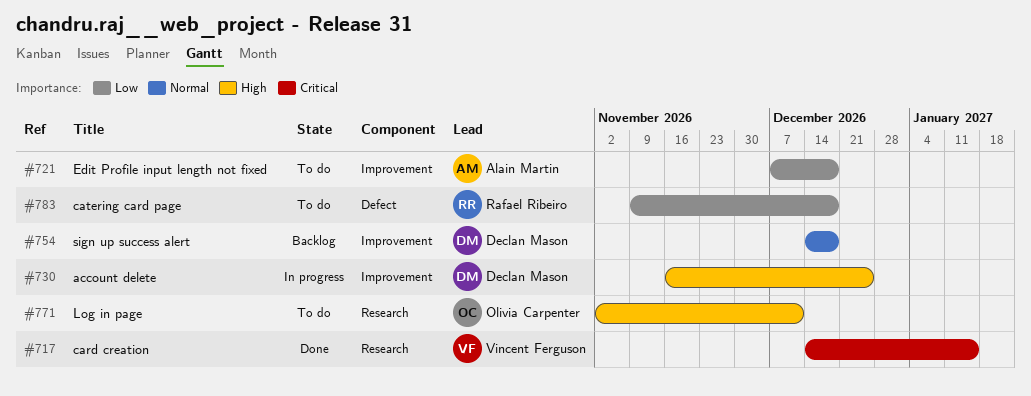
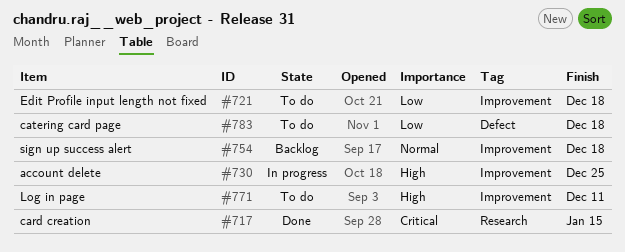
#771, label: Research -> Improvement

